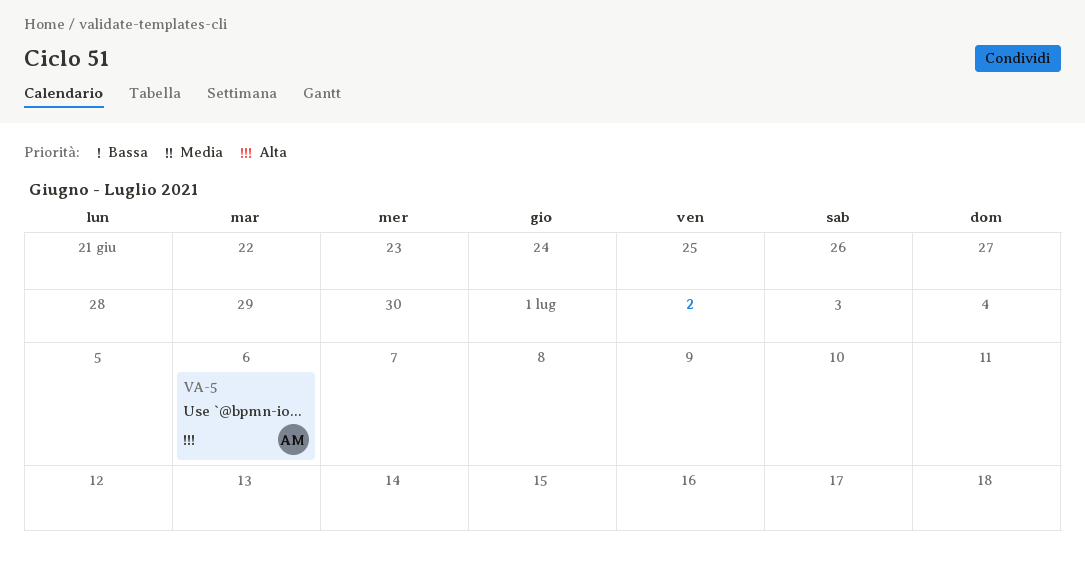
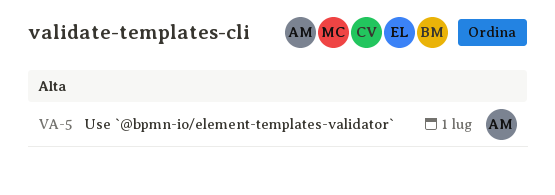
VA-5, due: Jul 6 -> Jul 1

